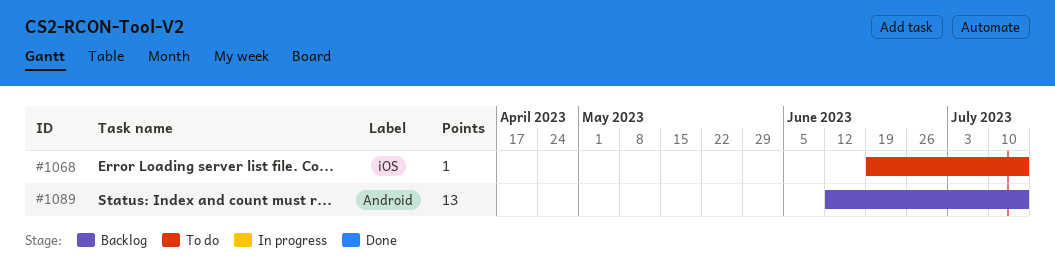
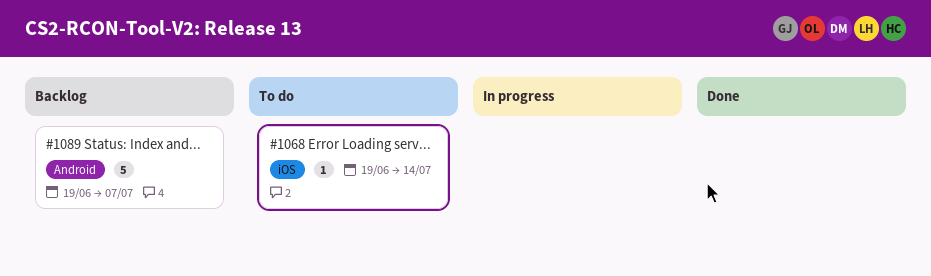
#1089, estimate: 13 -> 5
#1089, start: Jun 12 -> Jun 19
#1089, due: Jul 14 -> Jul 7

